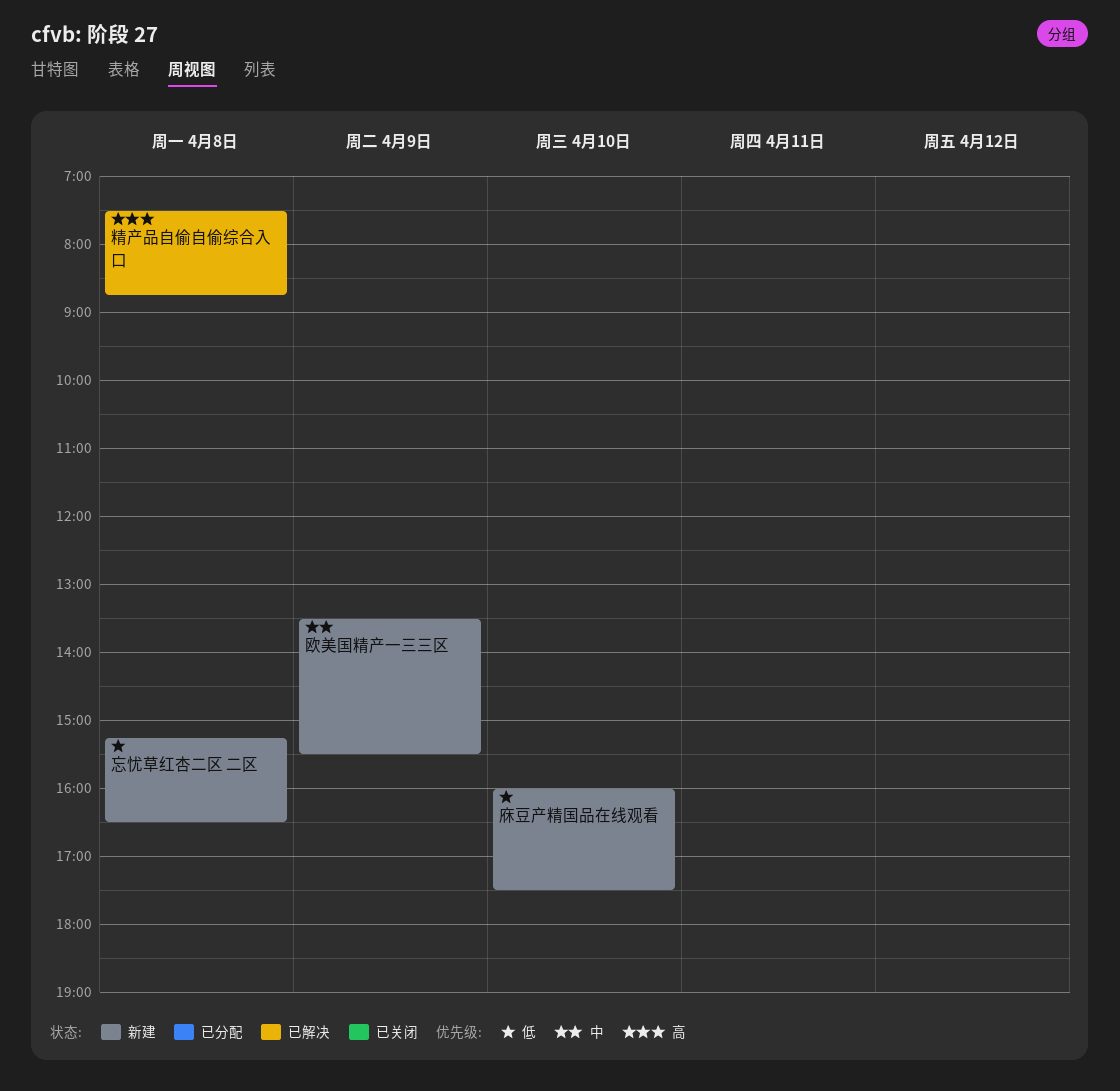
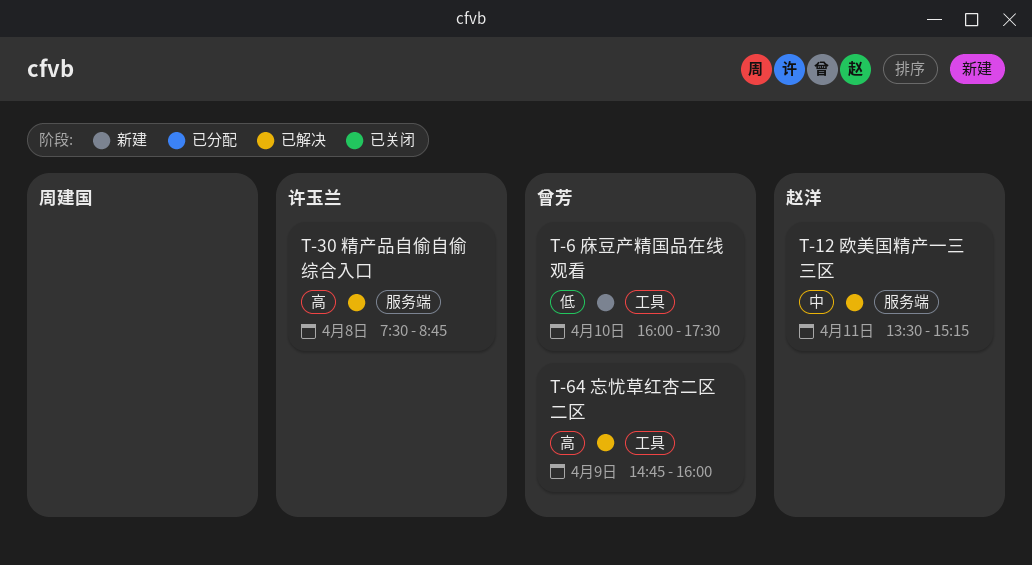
忘忧草红杏二区 二区, status: 新建 -> 已解决
忘忧草红杏二区 二区, priority: 低 -> 高
忘忧草红杏二区 二区, day: Apr 8 -> Apr 9
忘忧草红杏二区 二区, begins: 15:15 -> 14:45
忘忧草红杏二区 二区, ends: 16:30 -> 16:00
欧美国精产一三三区, status: 新建 -> 已解决
欧美国精产一三三区, day: Apr 9 -> Apr 11
欧美国精产一三三区, ends: 15:30 -> 15:15

